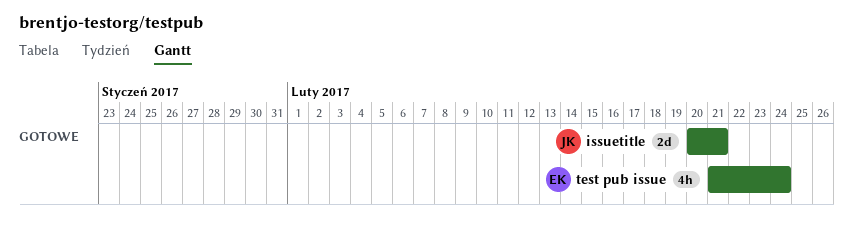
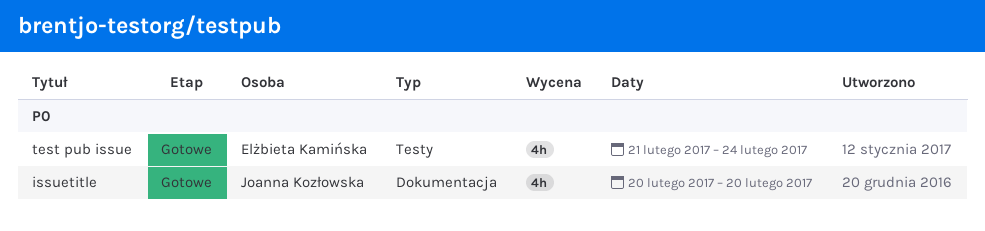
issuetitle, estimate: 2d -> 4h
issuetitle, due: Feb 21 -> Feb 20

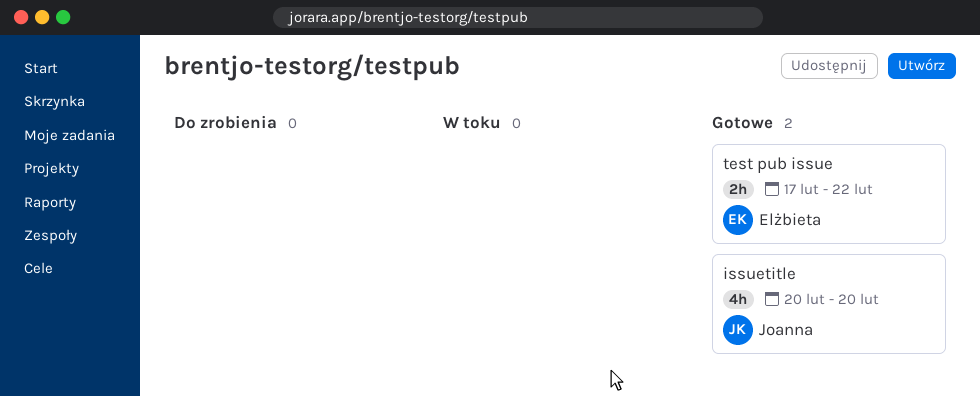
test pub issue, estimate: 4h -> 2h
test pub issue, start: Feb 21 -> Feb 17
test pub issue, due: Feb 24 -> Feb 22

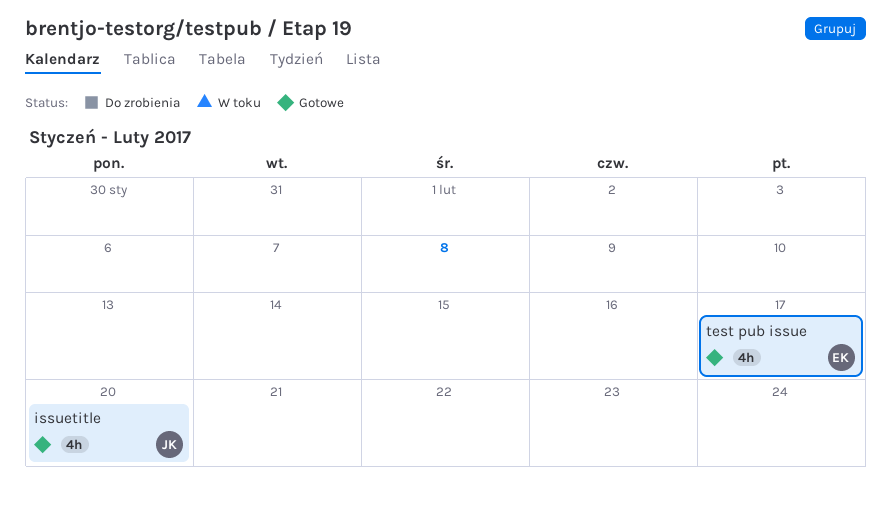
test pub issue, estimate: 2h -> 4h
test pub issue, due: Feb 22 -> Feb 17

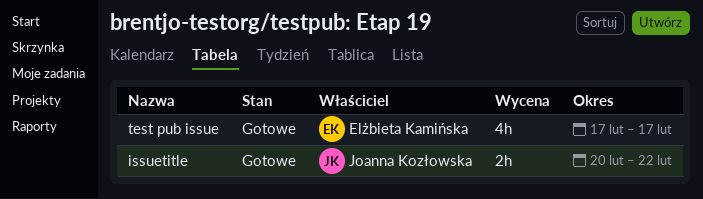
issuetitle, estimate: 4h -> 2h
issuetitle, due: Feb 20 -> Feb 22

